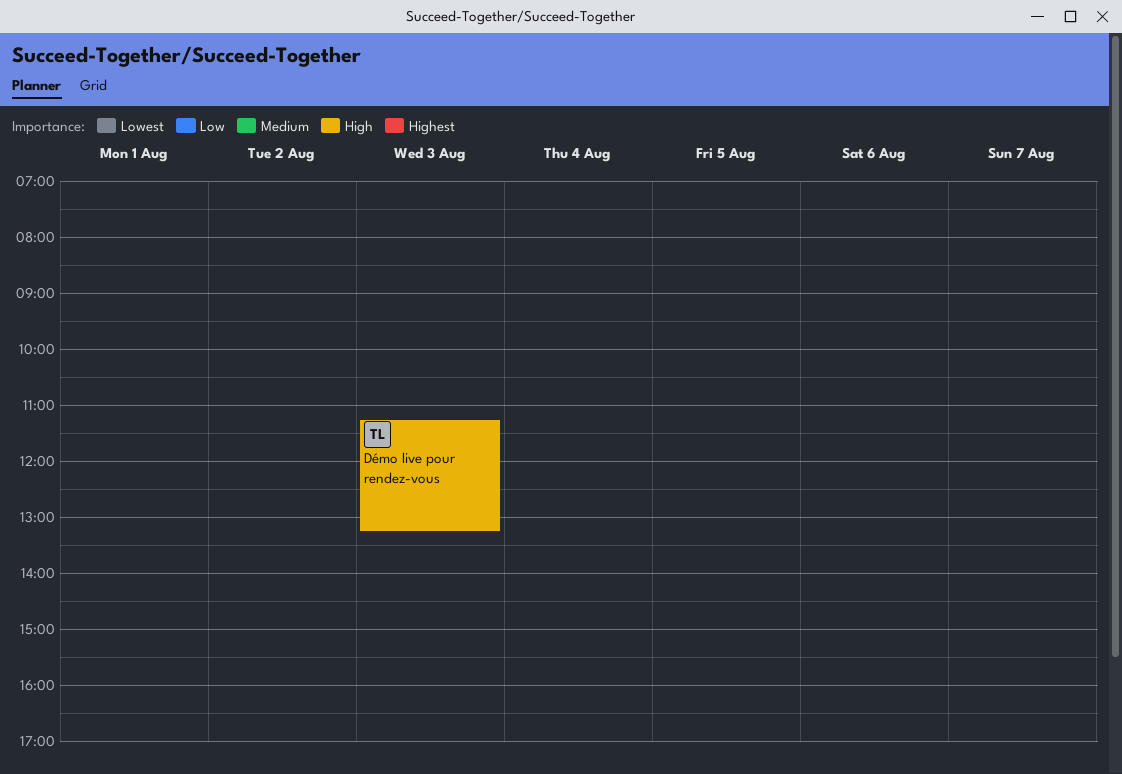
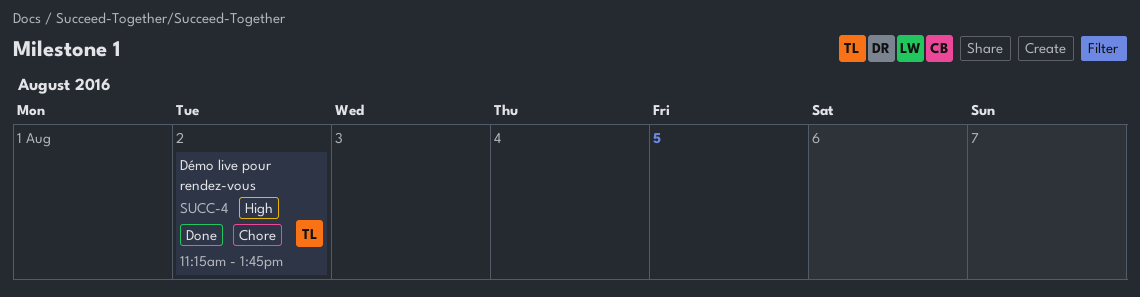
Démo live pour rendez-vous, day: Aug 3 -> Aug 2
Démo live pour rendez-vous, ends: 13:15 -> 13:45

